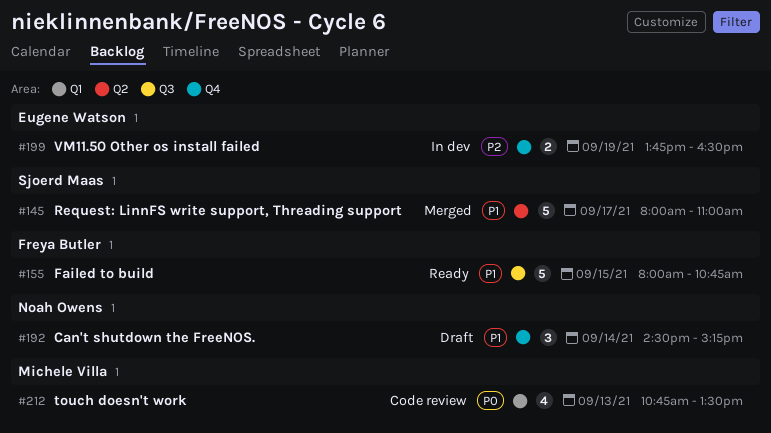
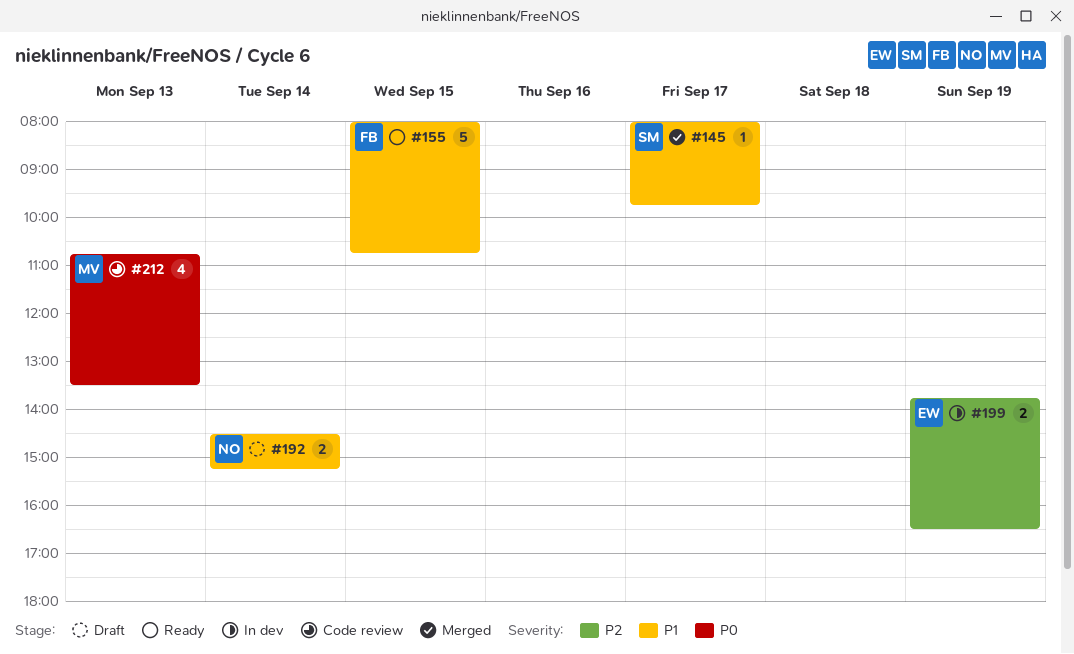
#145, estimate: 5 -> 1
#145, ends: 11:00 -> 09:45
#192, estimate: 3 -> 2

